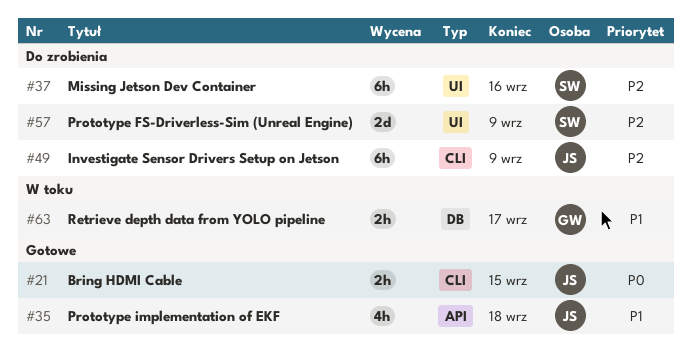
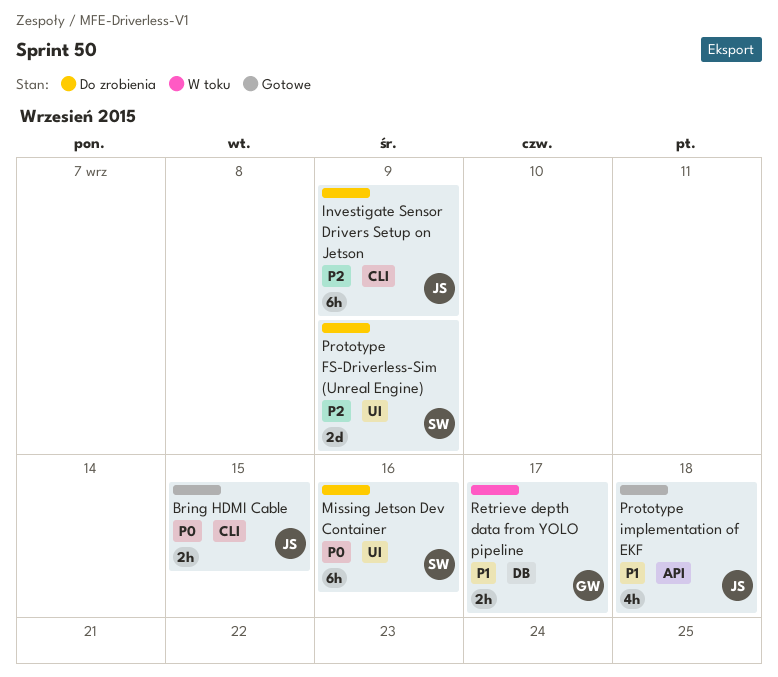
Missing Jetson Dev Container, priority: P2 -> P0

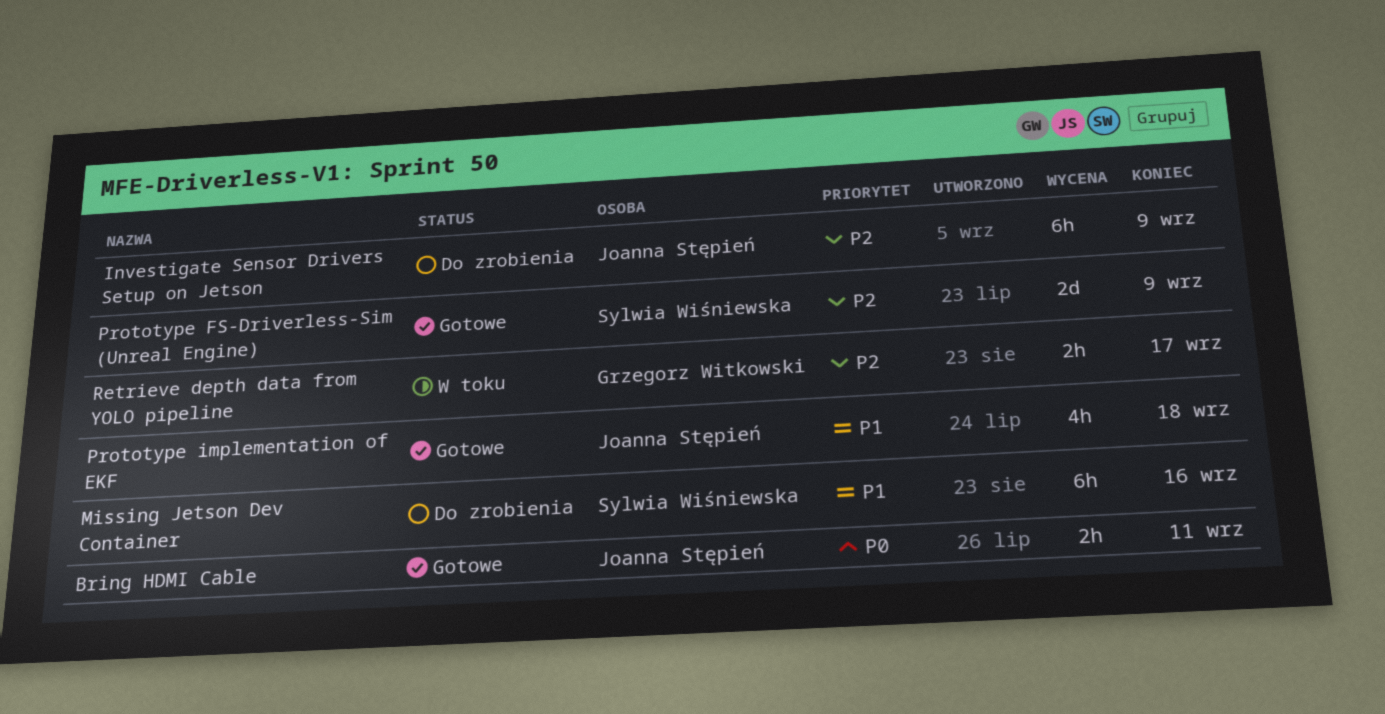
Bring HDMI Cable, due: Sep 15 -> Sep 11
Missing Jetson Dev Container, priority: P0 -> P1
Prototype FS-Driverless-Sim (Unreal Engine), status: Do zrobienia -> Gotowe
Retrieve depth data from YOLO pipeline, priority: P1 -> P2

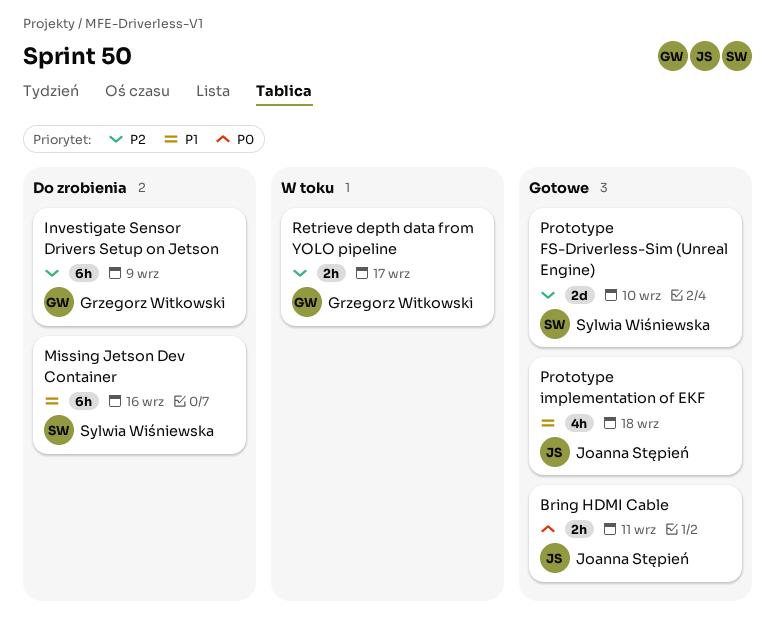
Investigate Sensor Drivers Setup on Jetson, owner: Joanna Stępień -> Grzegorz Witkowski
Prototype FS-Driverless-Sim (Unreal Engine), due: Sep 9 -> Sep 10

